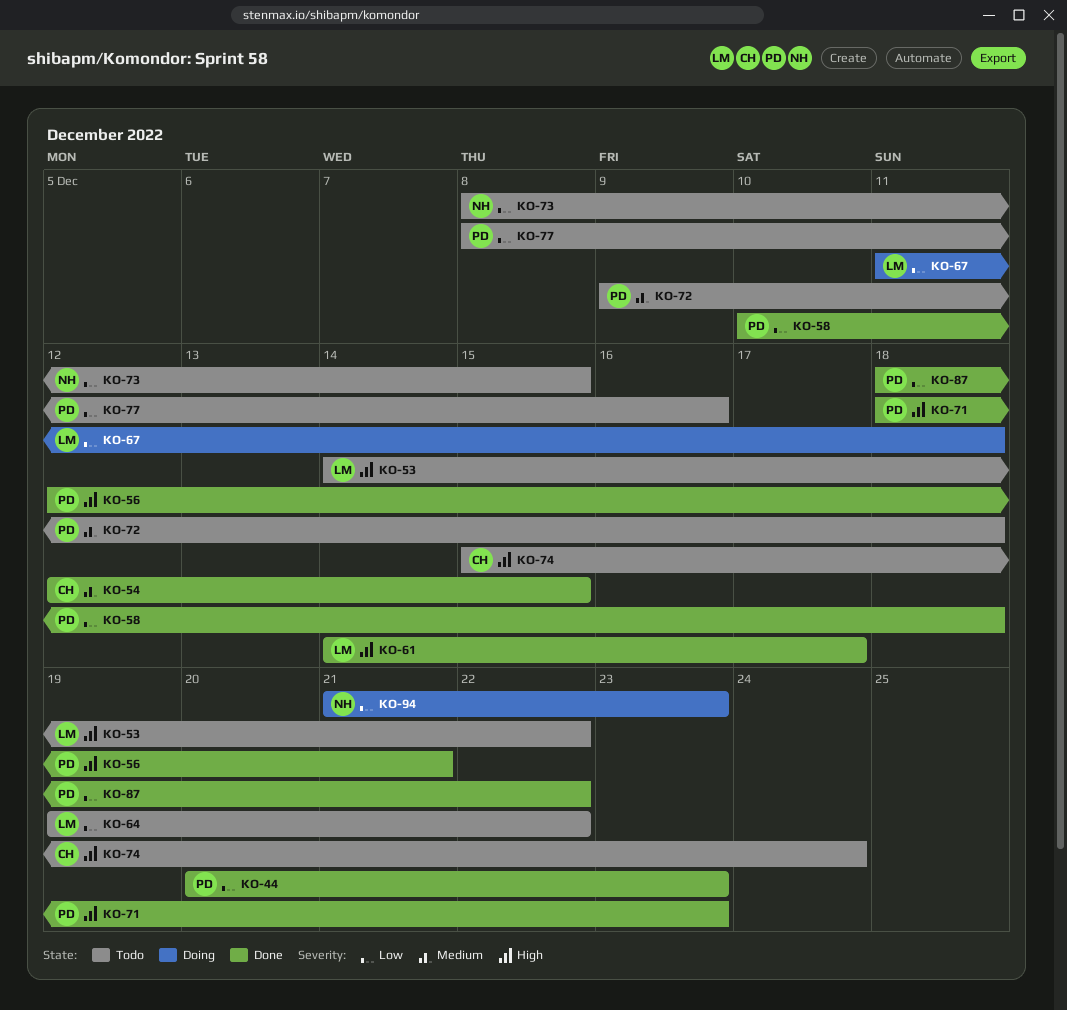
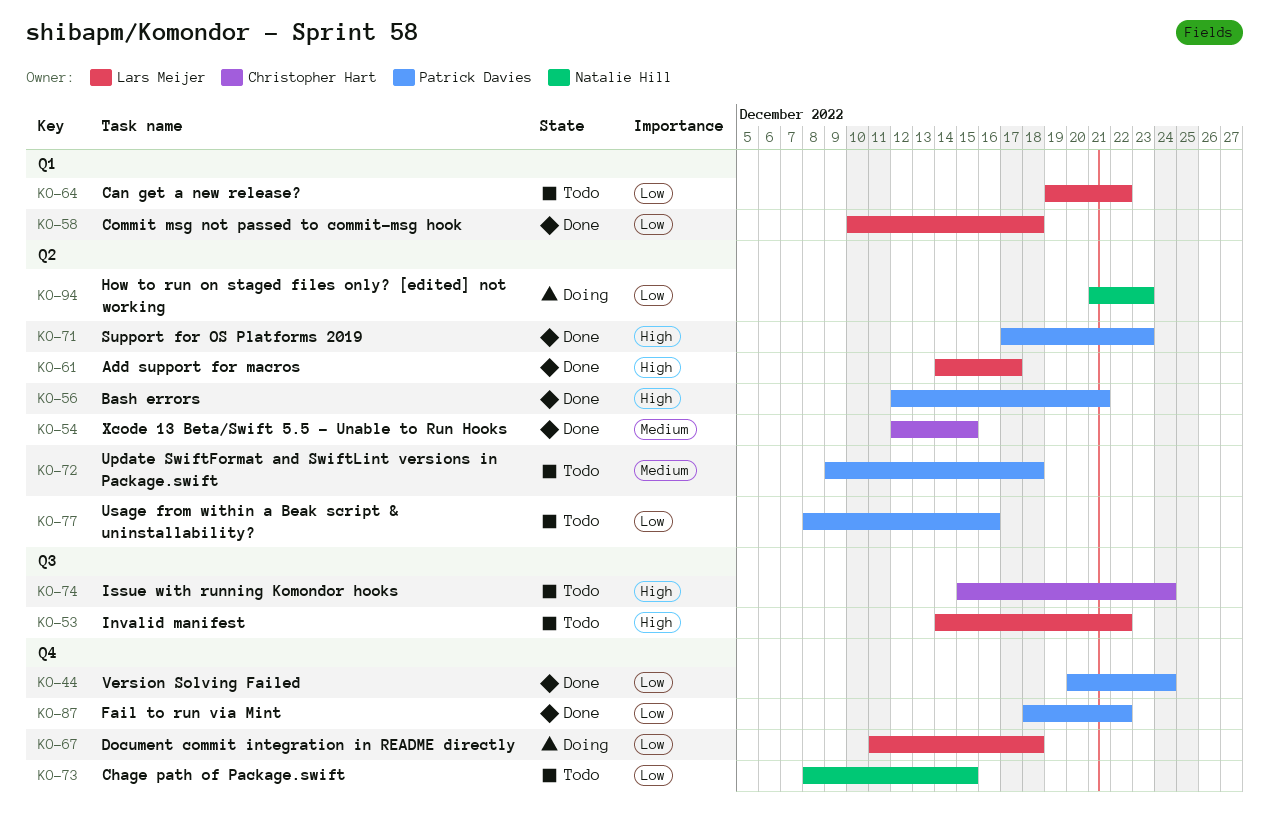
KO-44, due: Dec 23 -> Dec 24
KO-58, owner: Patrick Davies -> Lars Meijer
KO-71, start: Dec 18 -> Dec 17

